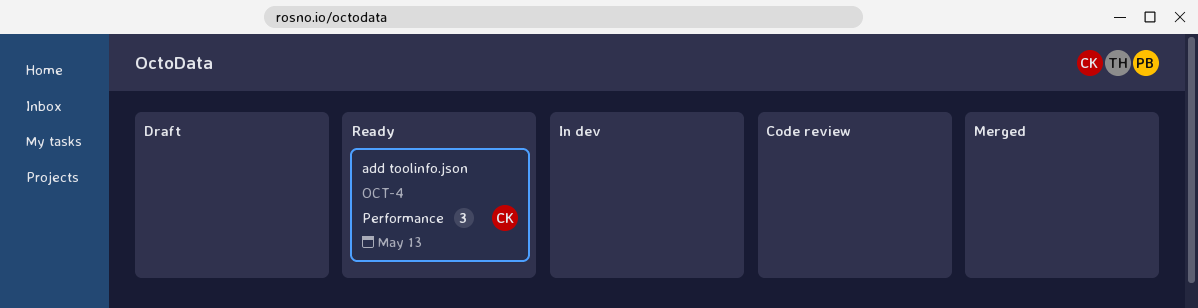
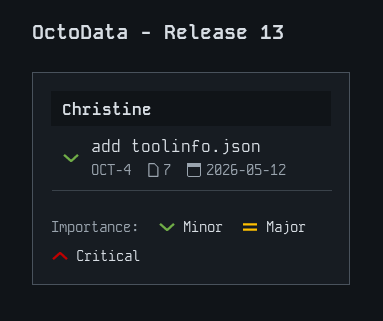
OCT-4, due: May 13 -> May 12

